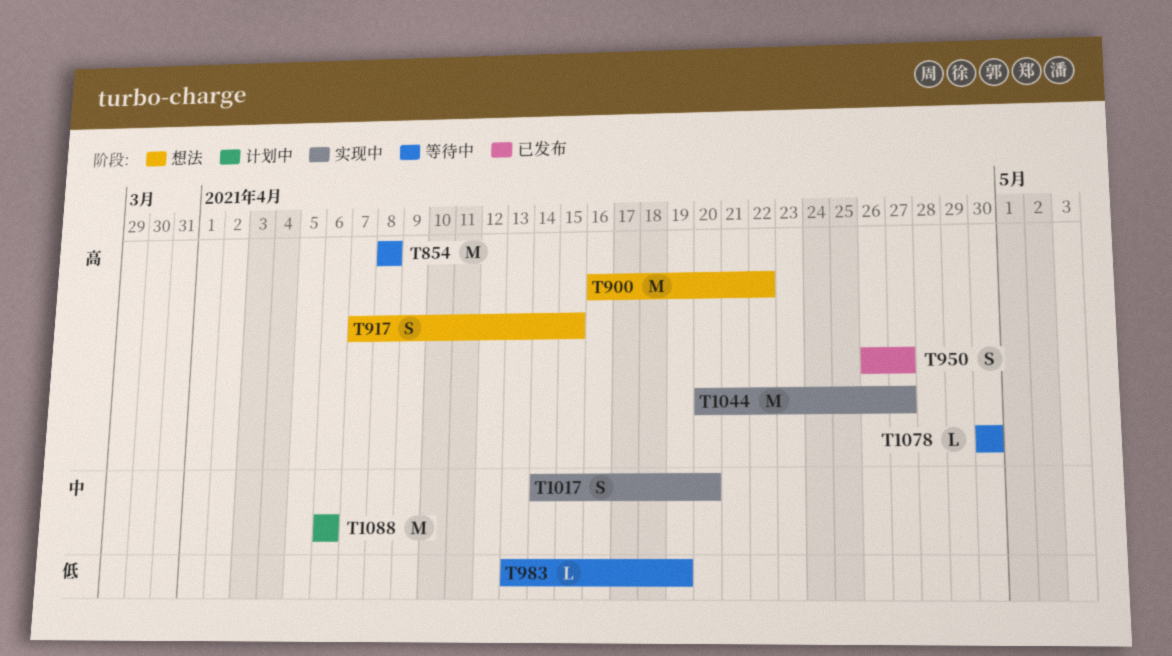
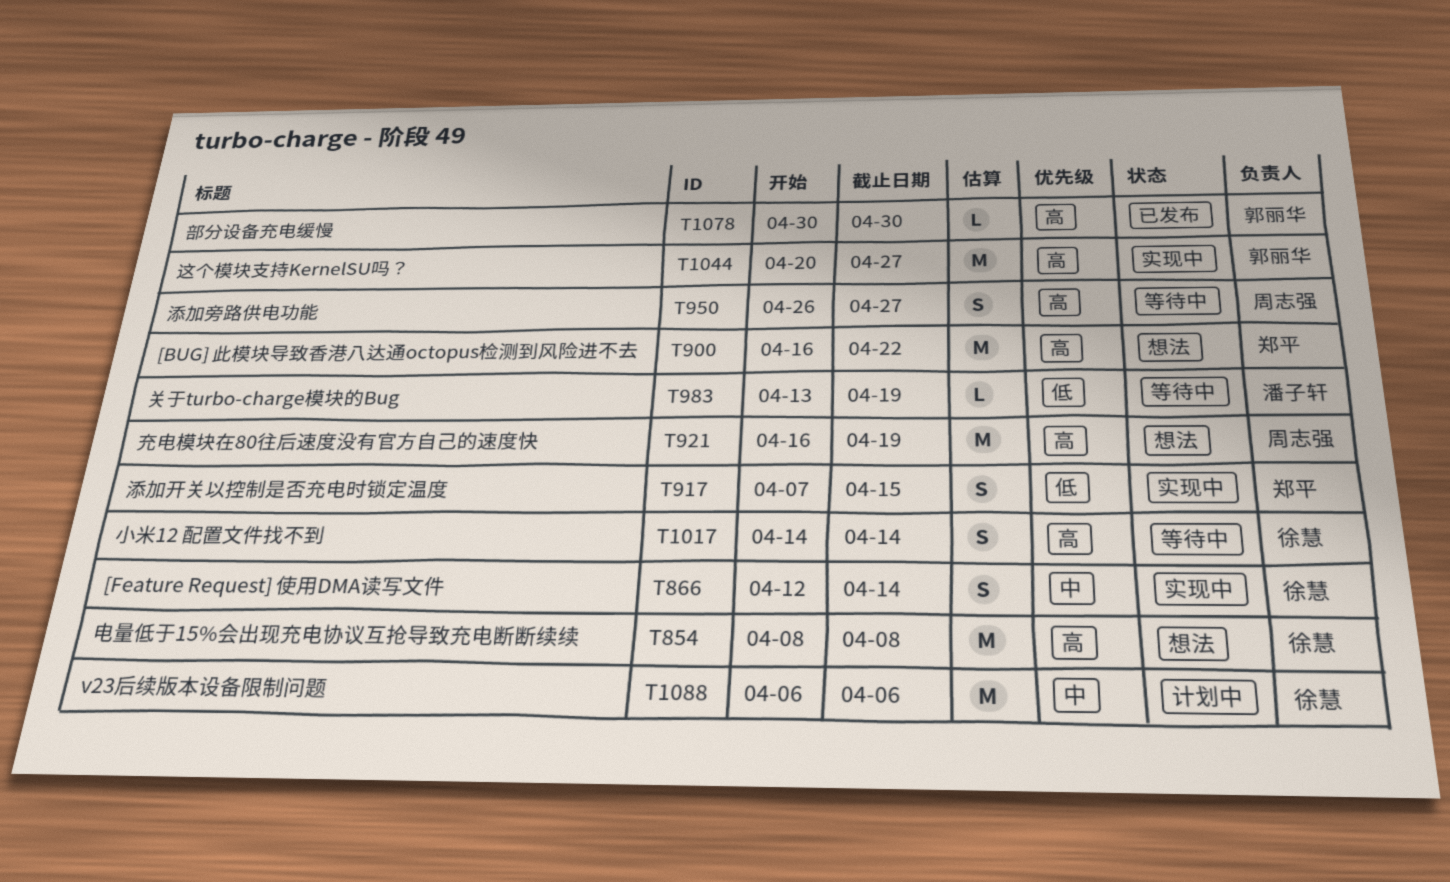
T854, status: 等待中 -> 想法
T866: none -> present
T917, status: 想法 -> 实现中
T917, priority: 高 -> 低
T921: none -> present
T950, status: 已发布 -> 等待中
T1017, status: 实现中 -> 等待中
T1017, priority: 中 -> 高
T1017, due: Apr 20 -> Apr 14
T1078, status: 等待中 -> 已发布

